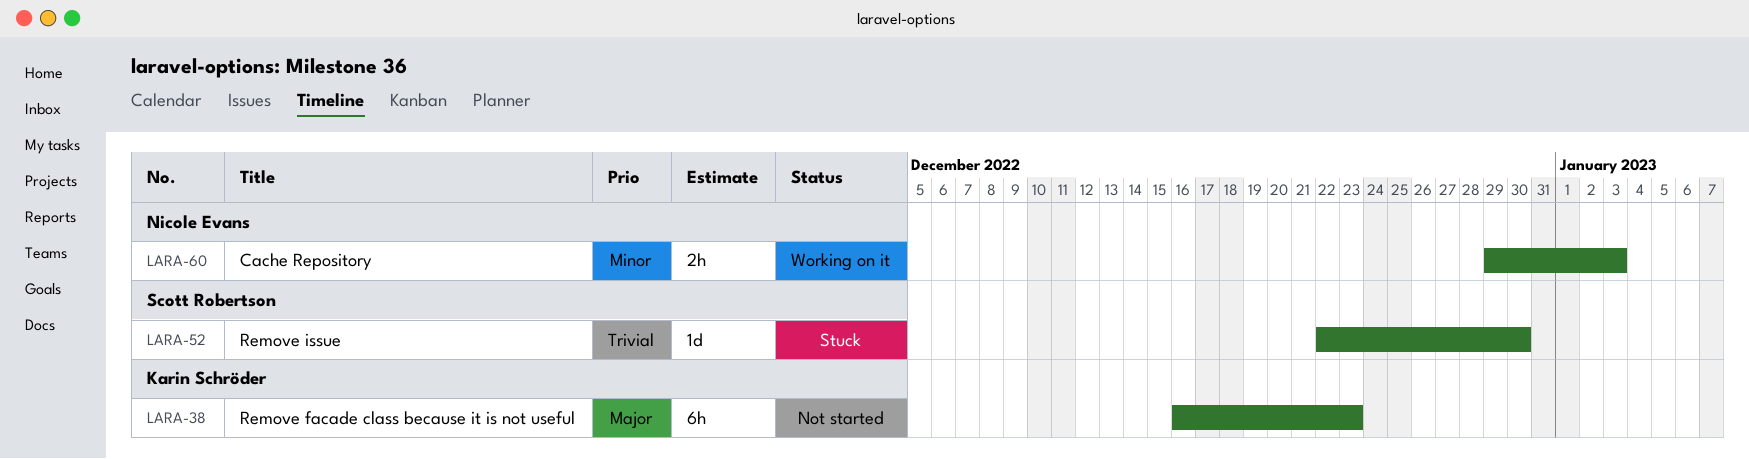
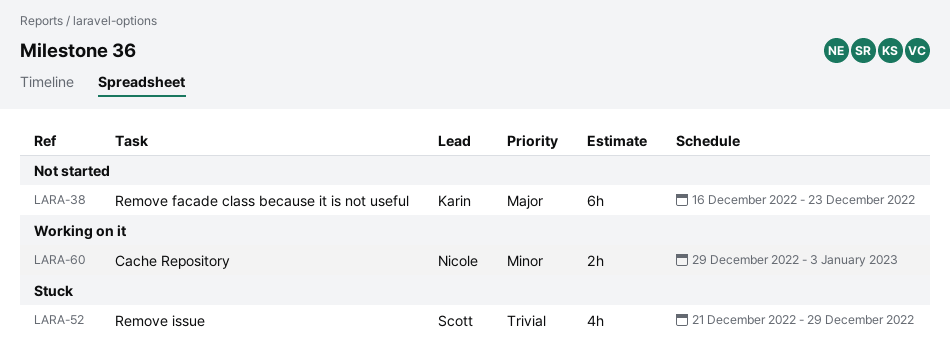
LARA-52, estimate: 1d -> 4h
LARA-52, start: Dec 22 -> Dec 21
LARA-52, due: Dec 30 -> Dec 29

